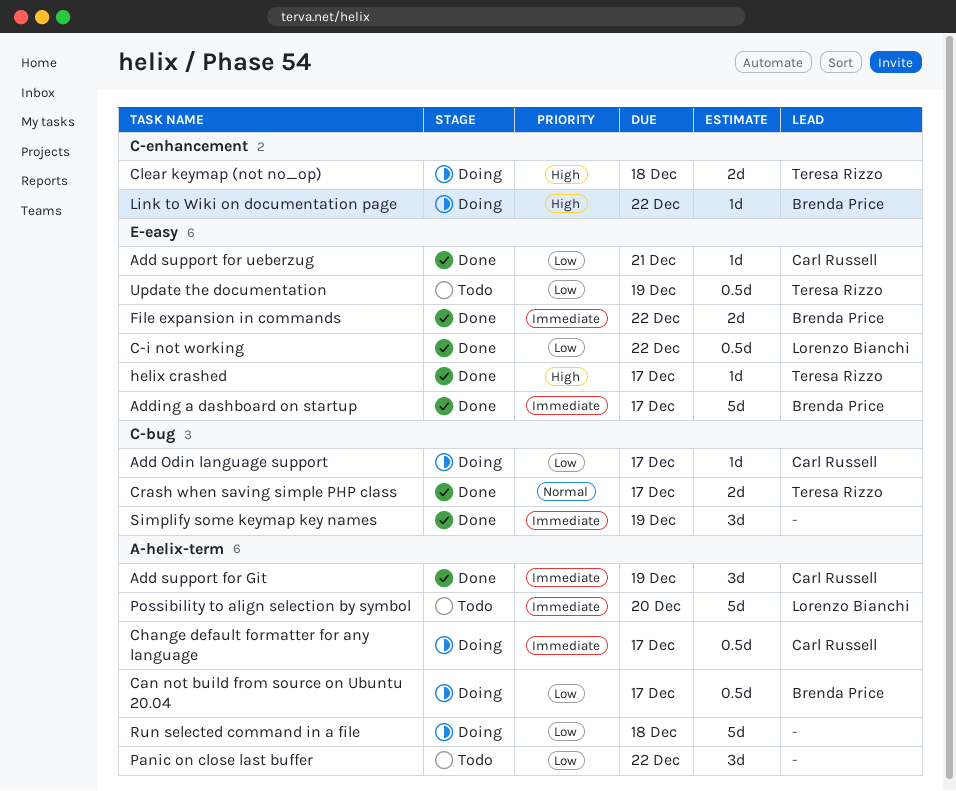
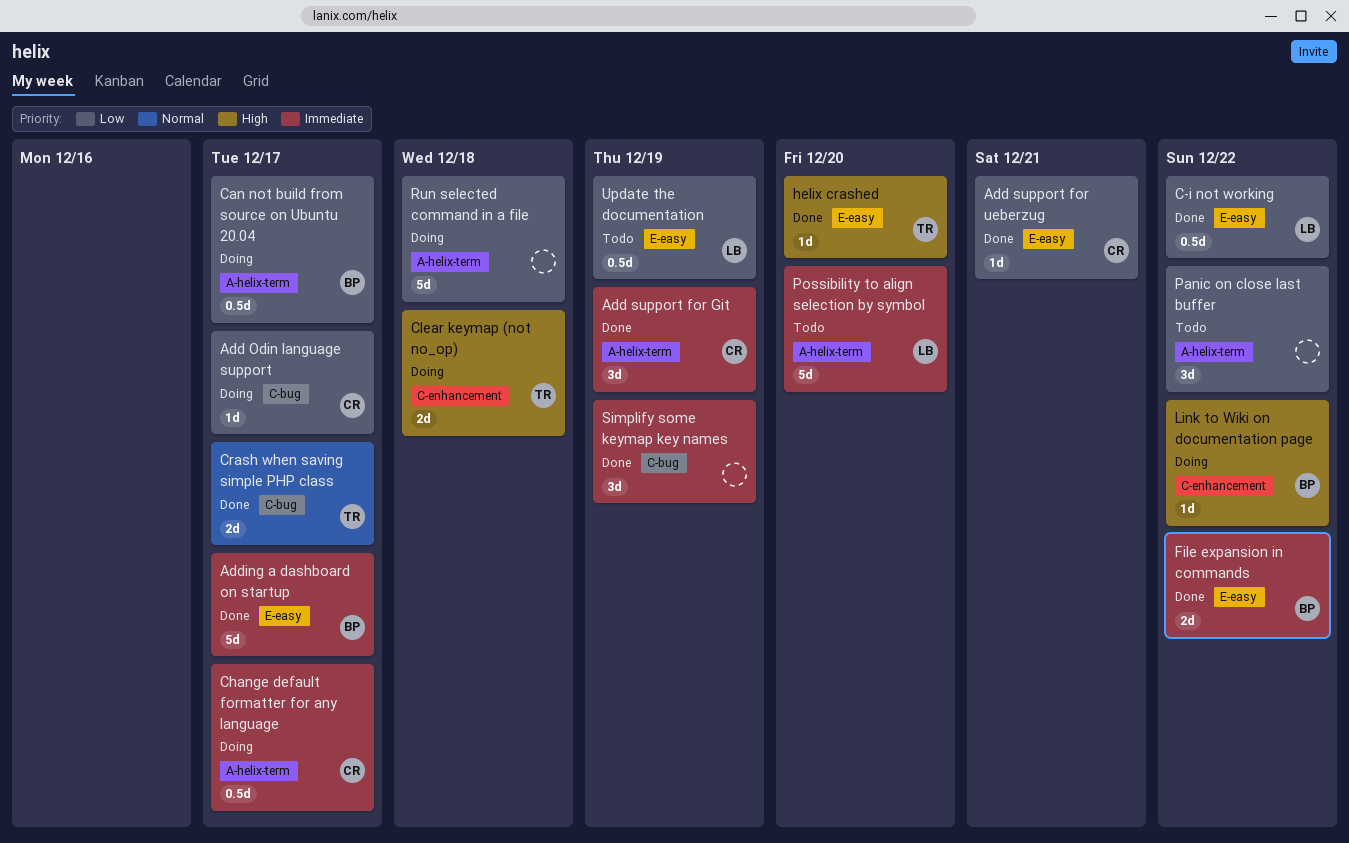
helix crashed, due: Dec 17 -> Dec 20
Update the documentation, owner: Teresa Rizzo -> Lorenzo Bianchi

